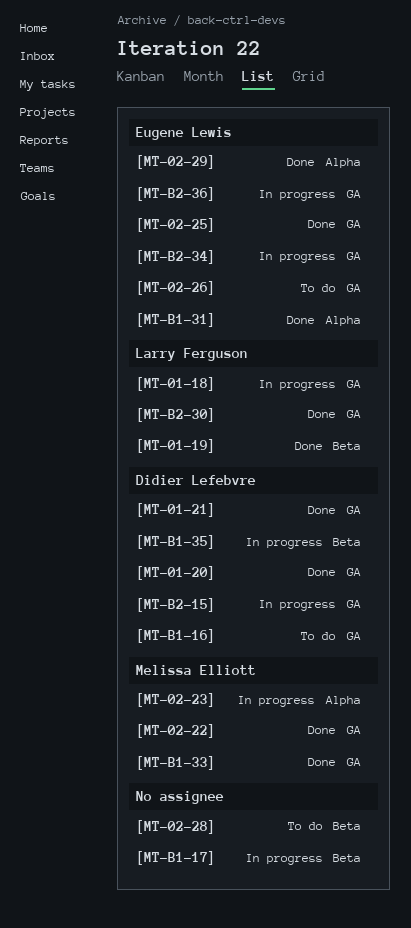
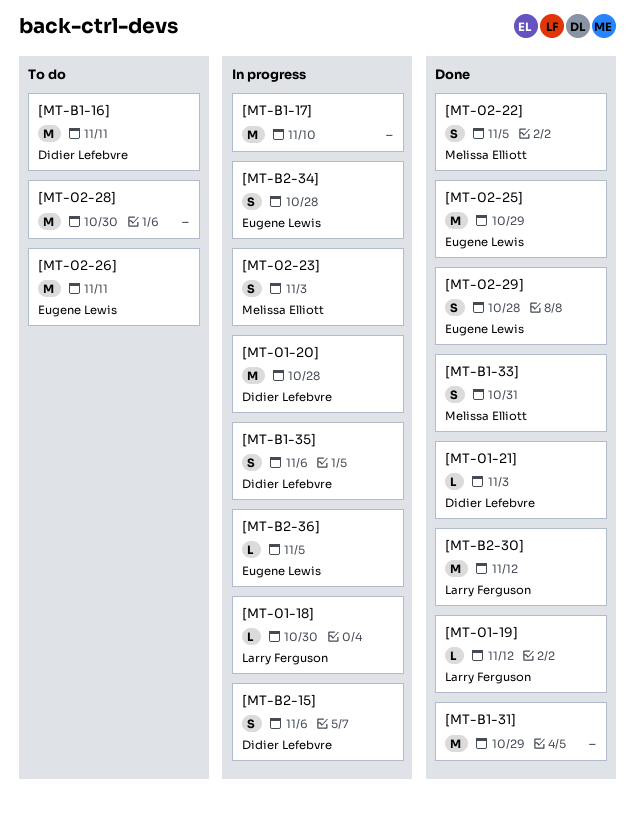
[MT-01-20], status: Done -> In progress
[MT-B1-31], owner: Eugene Lewis -> none

